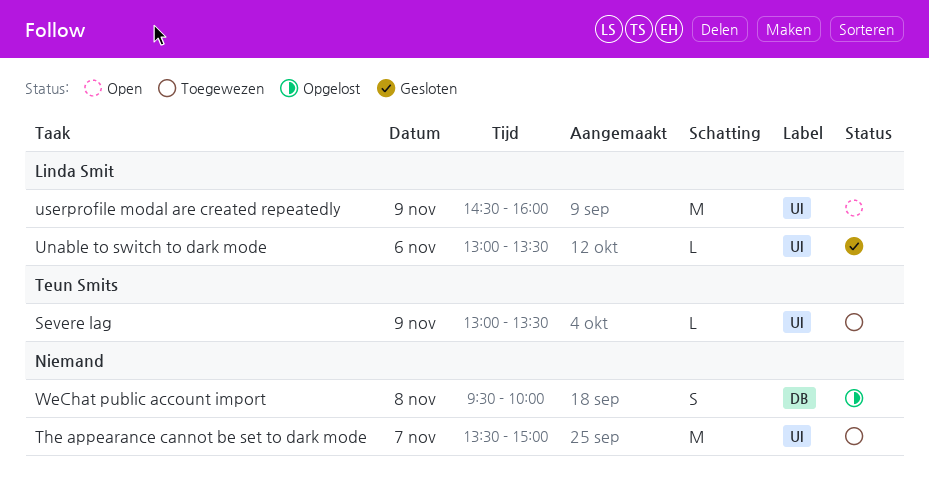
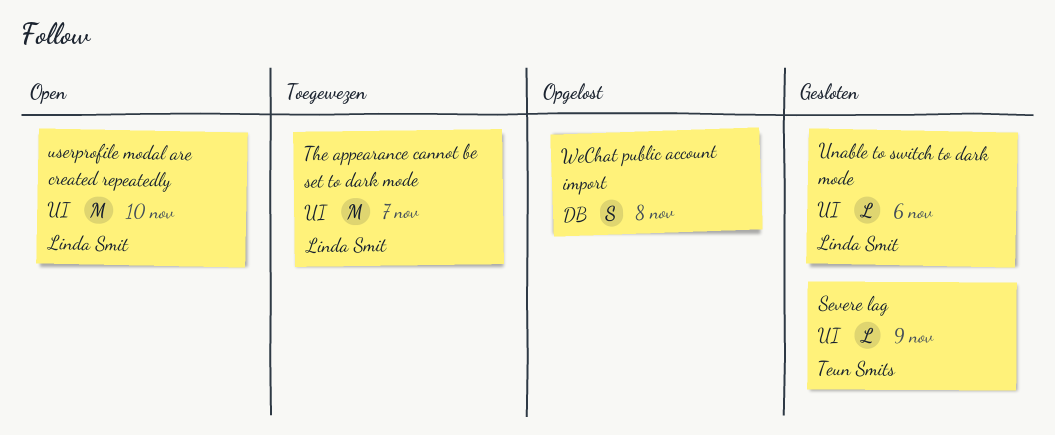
Severe lag, status: Toegewezen -> Gesloten
The appearance cannot be set to dark mode, owner: none -> Linda Smit
userprofile modal are created repeatedly, day: Nov 9 -> Nov 10

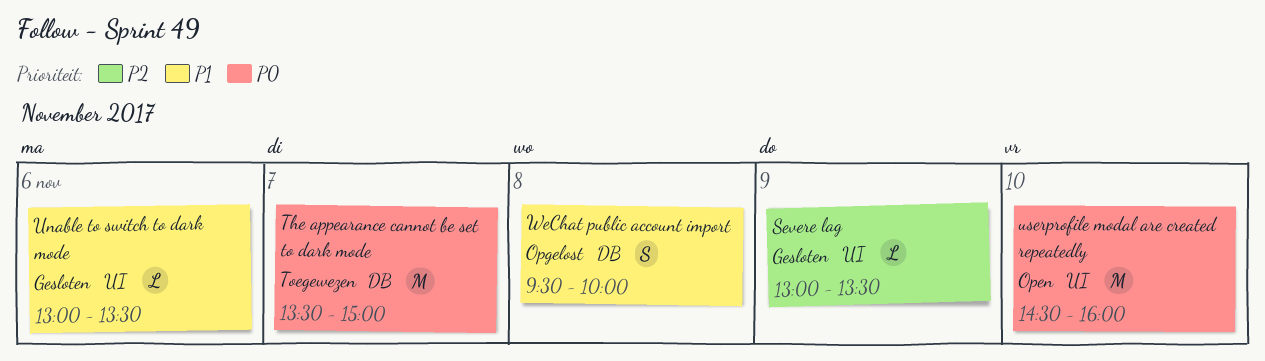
The appearance cannot be set to dark mode, label: UI -> DB

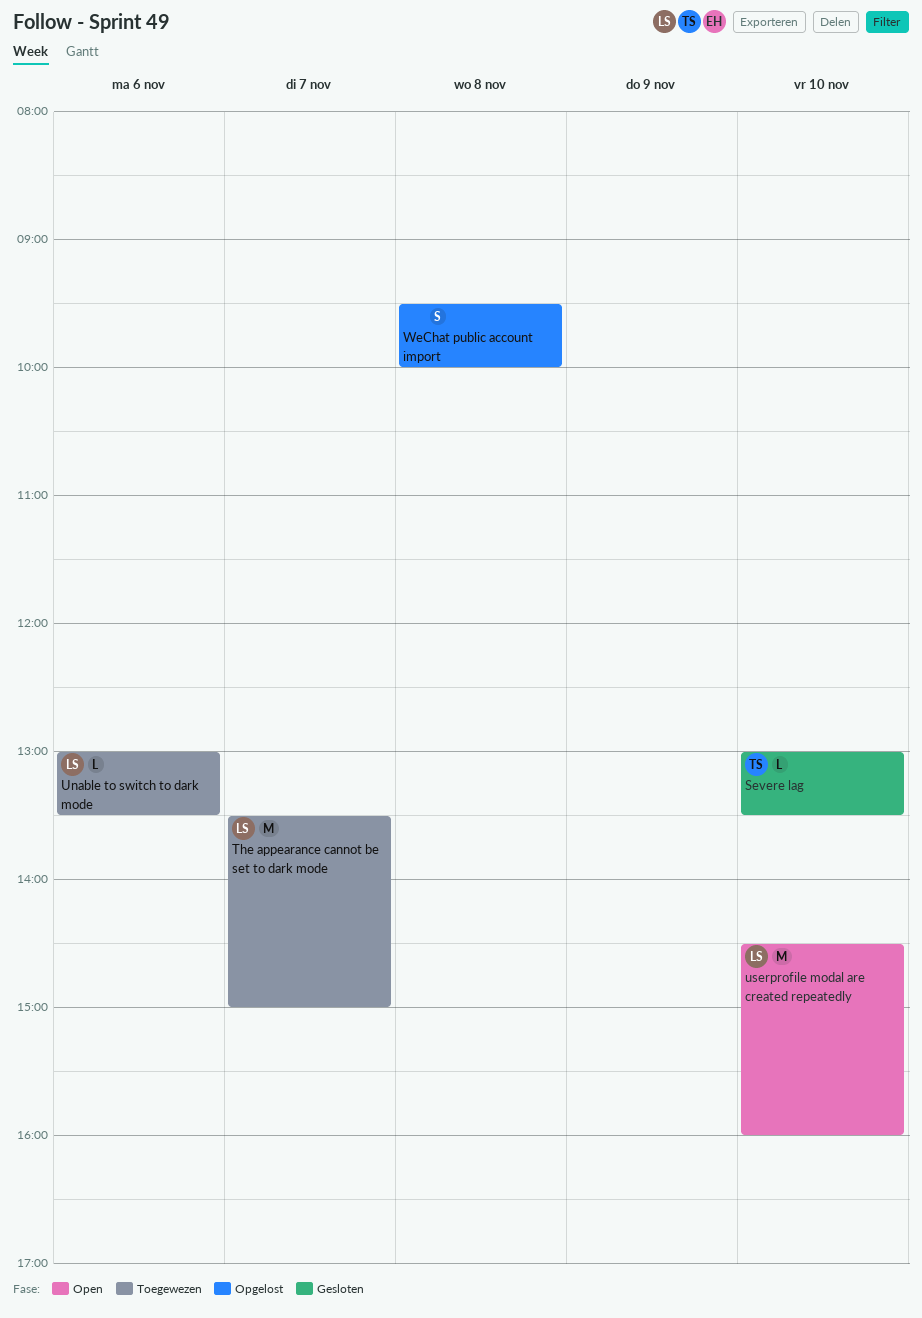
Severe lag, day: Nov 9 -> Nov 10
Unable to switch to dark mode, status: Gesloten -> Toegewezen

